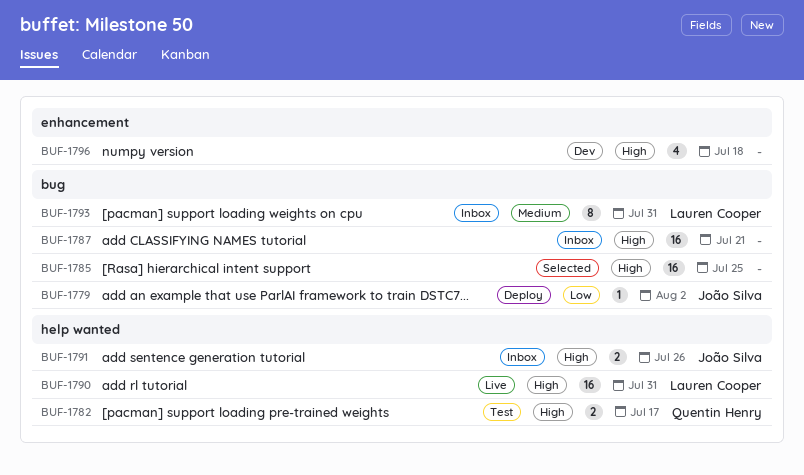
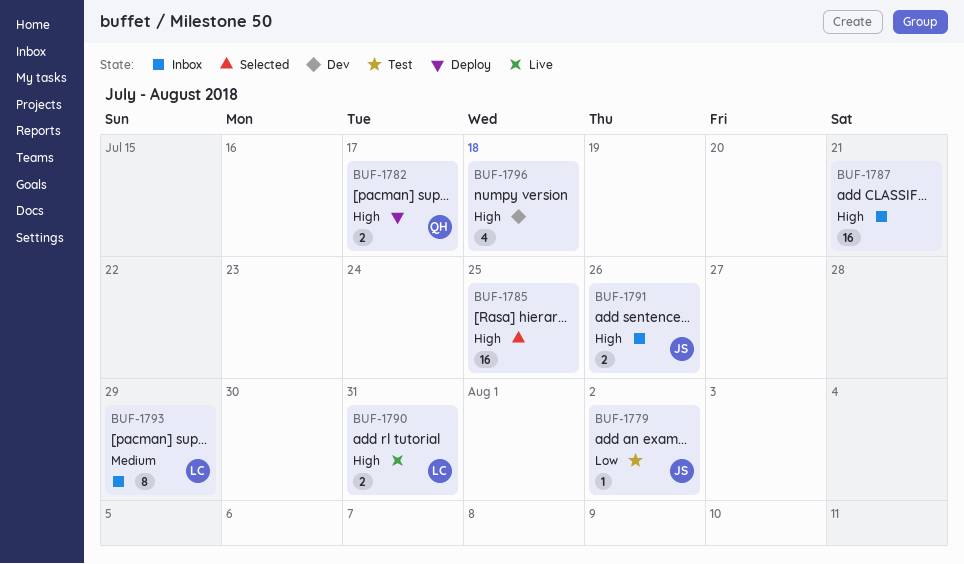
BUF-1779, status: Deploy -> Test
BUF-1782, status: Test -> Deploy
BUF-1790, estimate: 16 -> 2
BUF-1793, due: Jul 31 -> Jul 29

